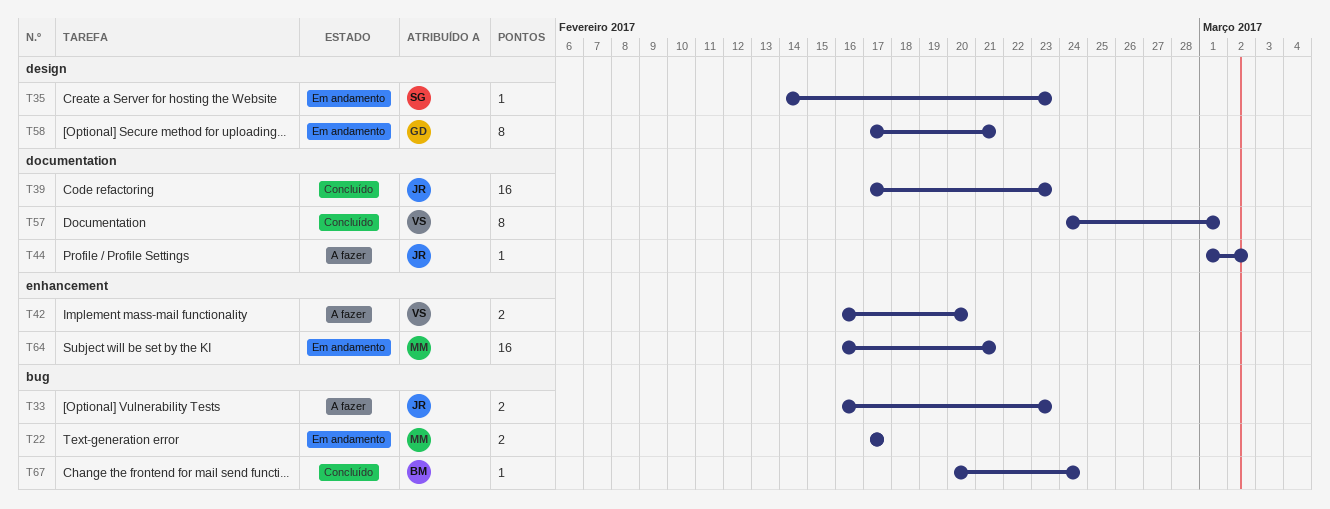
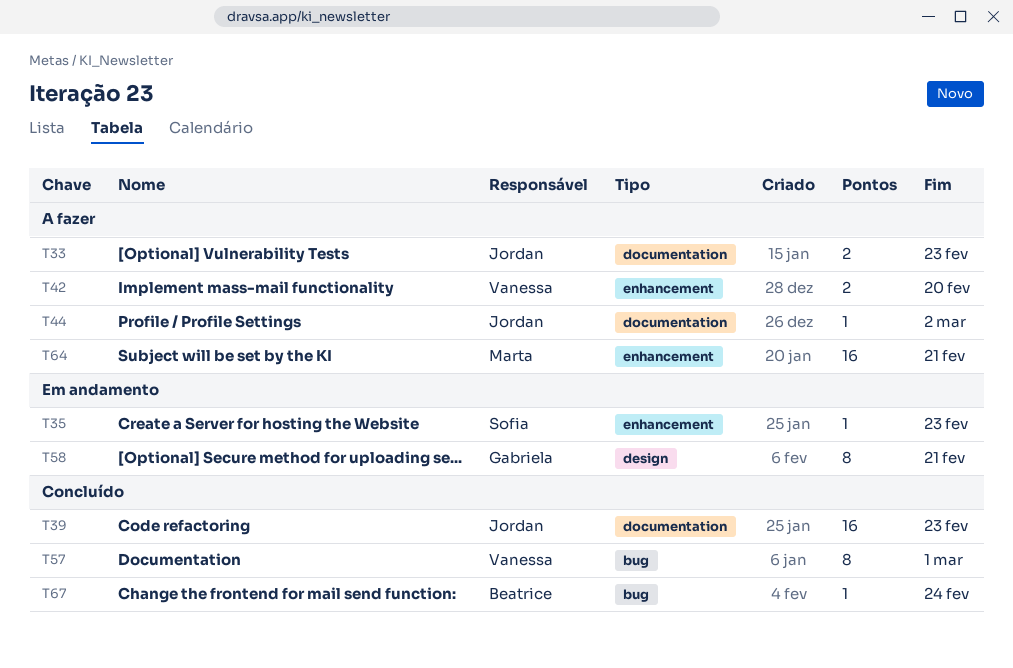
T22: present -> none
T33, label: bug -> documentation
T35, label: design -> enhancement
T57, label: documentation -> bug
T64, status: Em andamento -> A fazer

